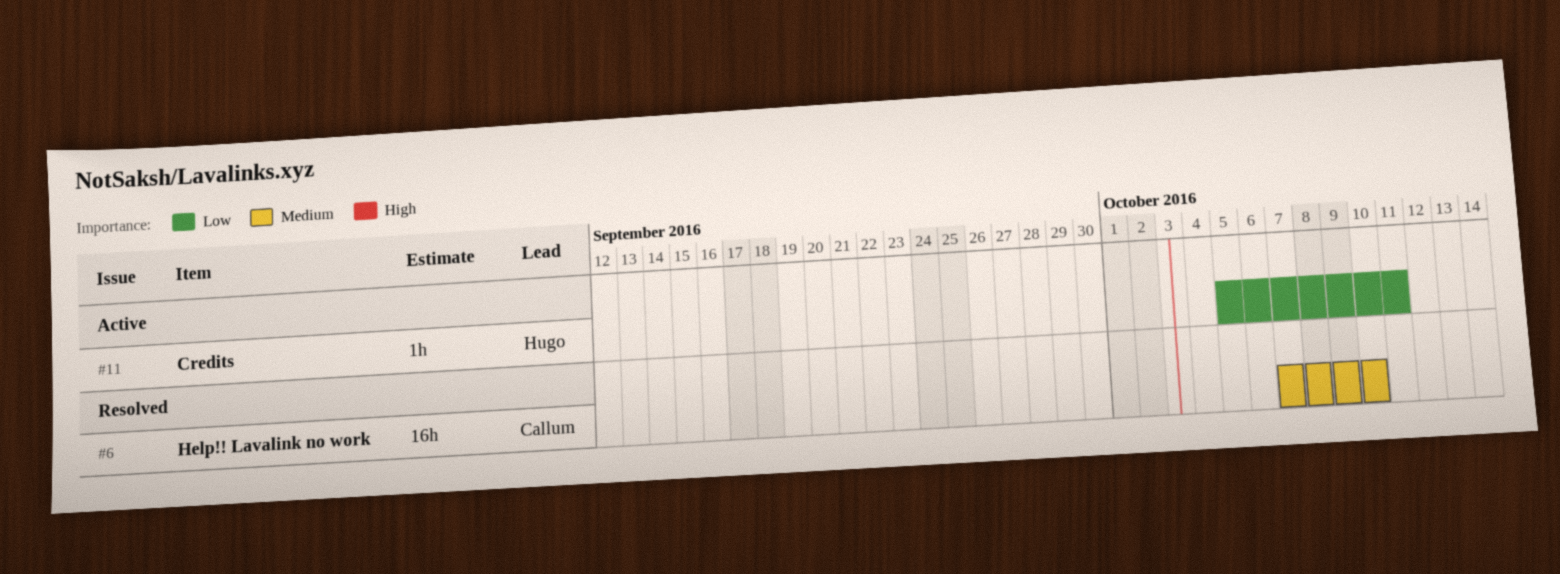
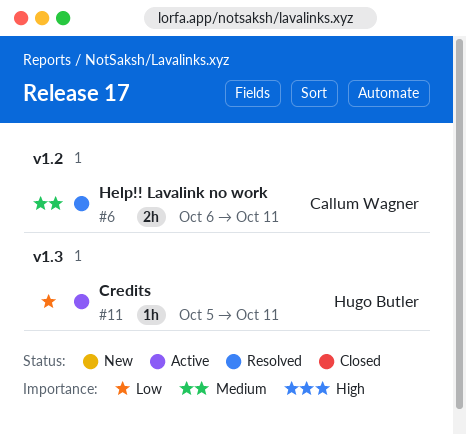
#6, estimate: 16h -> 2h
#6, start: Oct 7 -> Oct 6
#6, due: Oct 10 -> Oct 11

